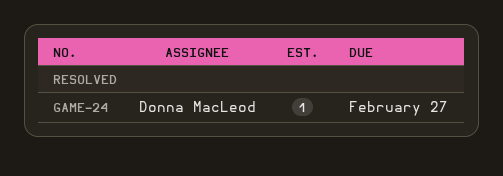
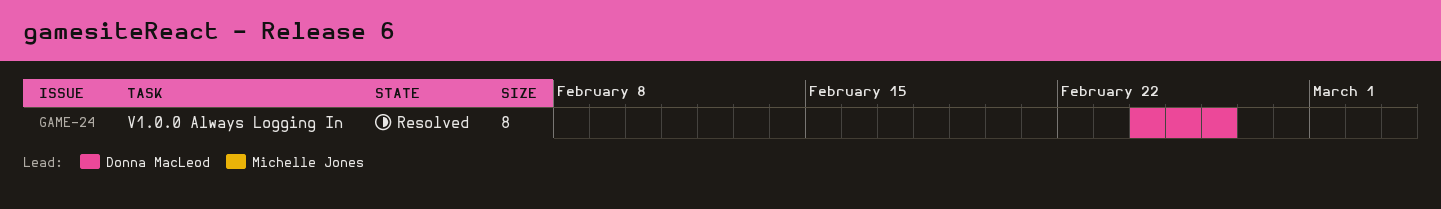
GAME-24, estimate: 1 -> 8
GAME-24, due: Feb 27 -> Feb 26

